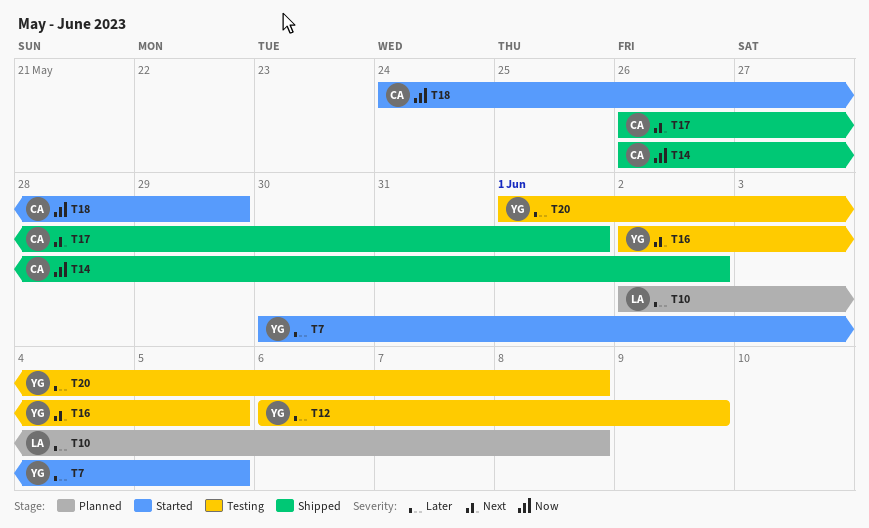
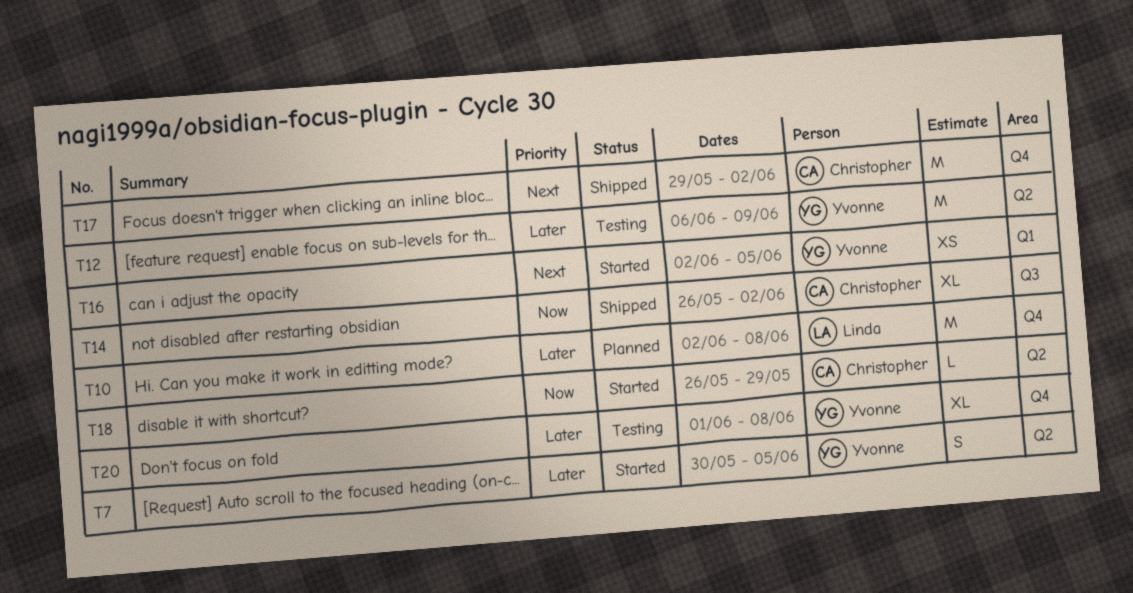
T16, status: Testing -> Started
T17, start: May 26 -> May 29
T17, due: Jun 1 -> Jun 2
T18, start: May 24 -> May 26

